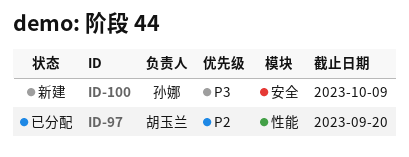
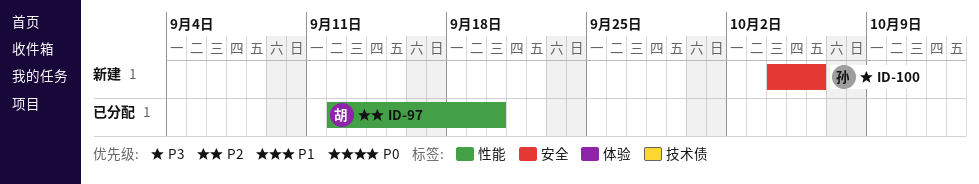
ID-100, due: Oct 9 -> Oct 6

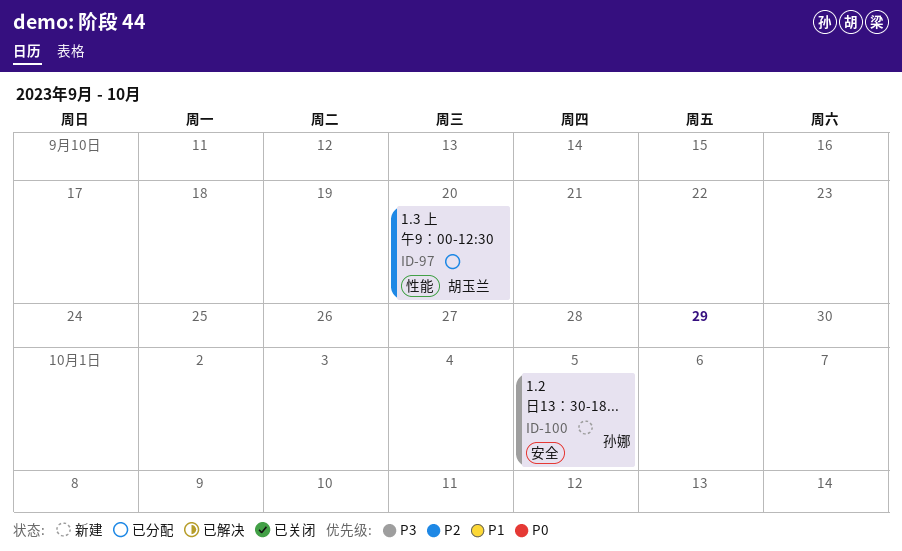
ID-100, due: Oct 6 -> Oct 5

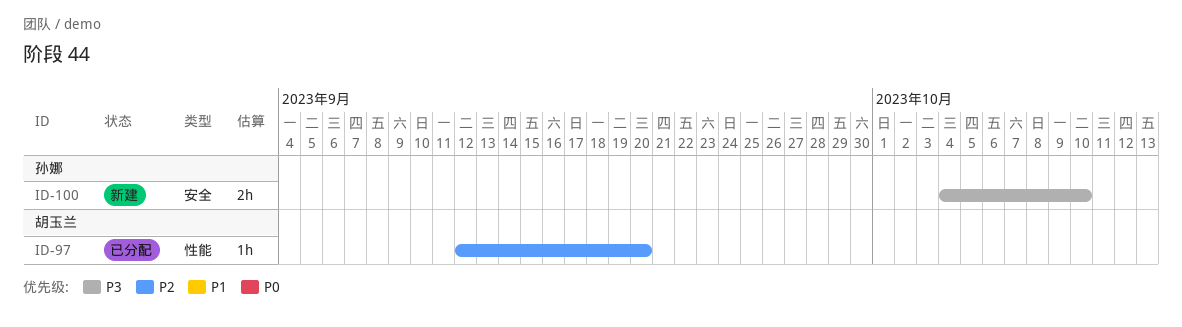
ID-100, due: Oct 5 -> Oct 10

